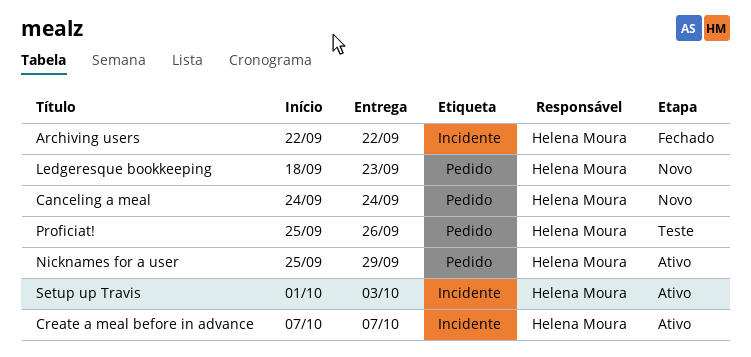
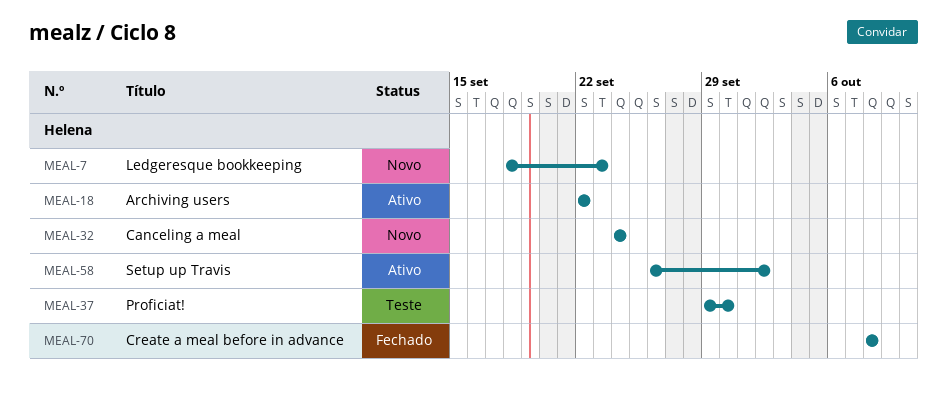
Archiving users, status: Fechado -> Ativo
Create a meal before in advance, status: Ativo -> Fechado
Create a meal before in advance, start: Oct 7 -> Oct 8
Create a meal before in advance, due: Oct 7 -> Oct 8
Nicknames for a user: present -> none
Proficiat!, start: Sep 25 -> Sep 29
Proficiat!, due: Sep 26 -> Sep 30
Setup up Travis, start: Oct 1 -> Sep 26
Setup up Travis, due: Oct 3 -> Oct 2

